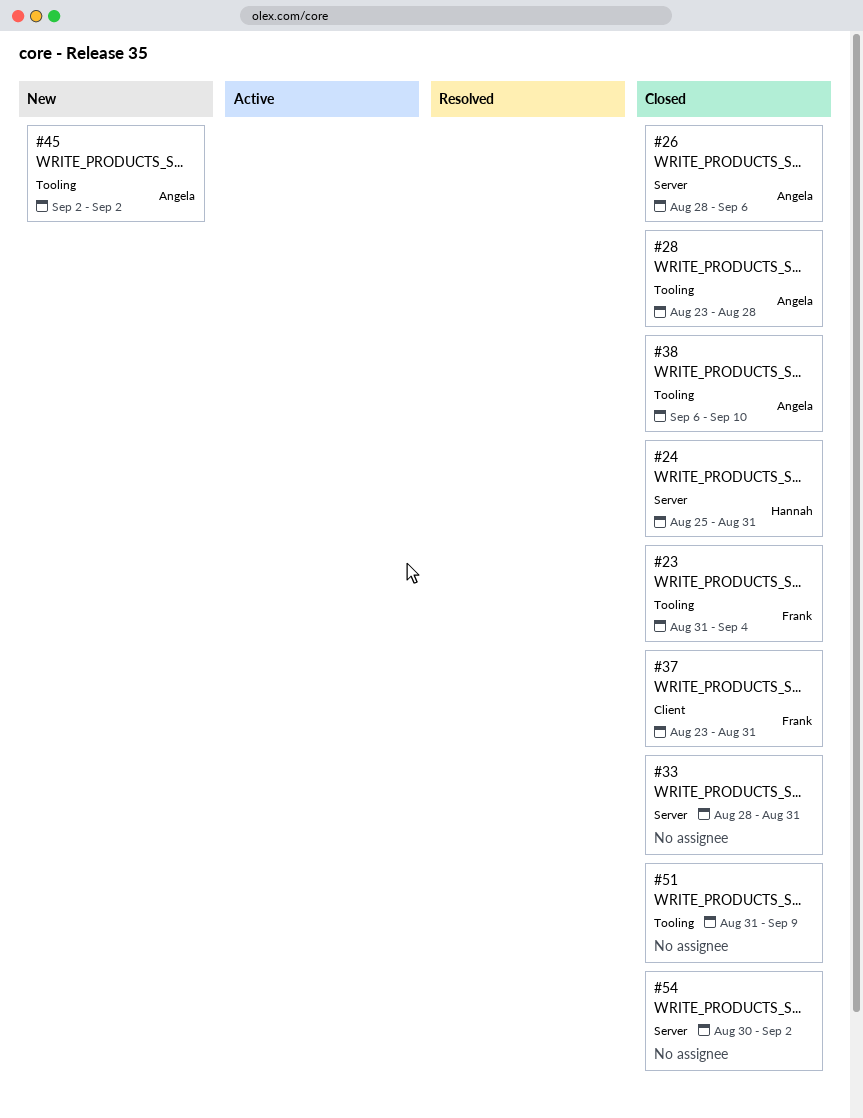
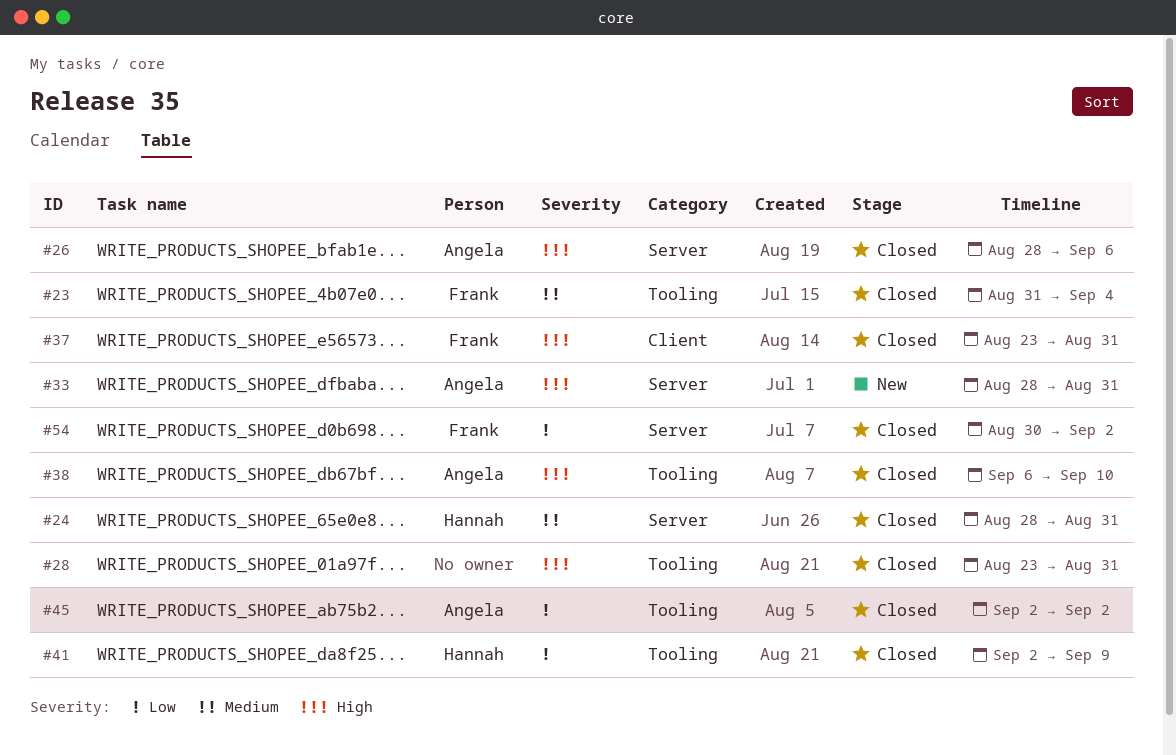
#24, start: Aug 25 -> Aug 28
#28, owner: Angela -> none
#28, due: Aug 28 -> Aug 31
#33, status: Closed -> New
#33, owner: none -> Angela
#41: none -> present
#45, status: New -> Closed
#51: present -> none
#54, owner: none -> Frank

